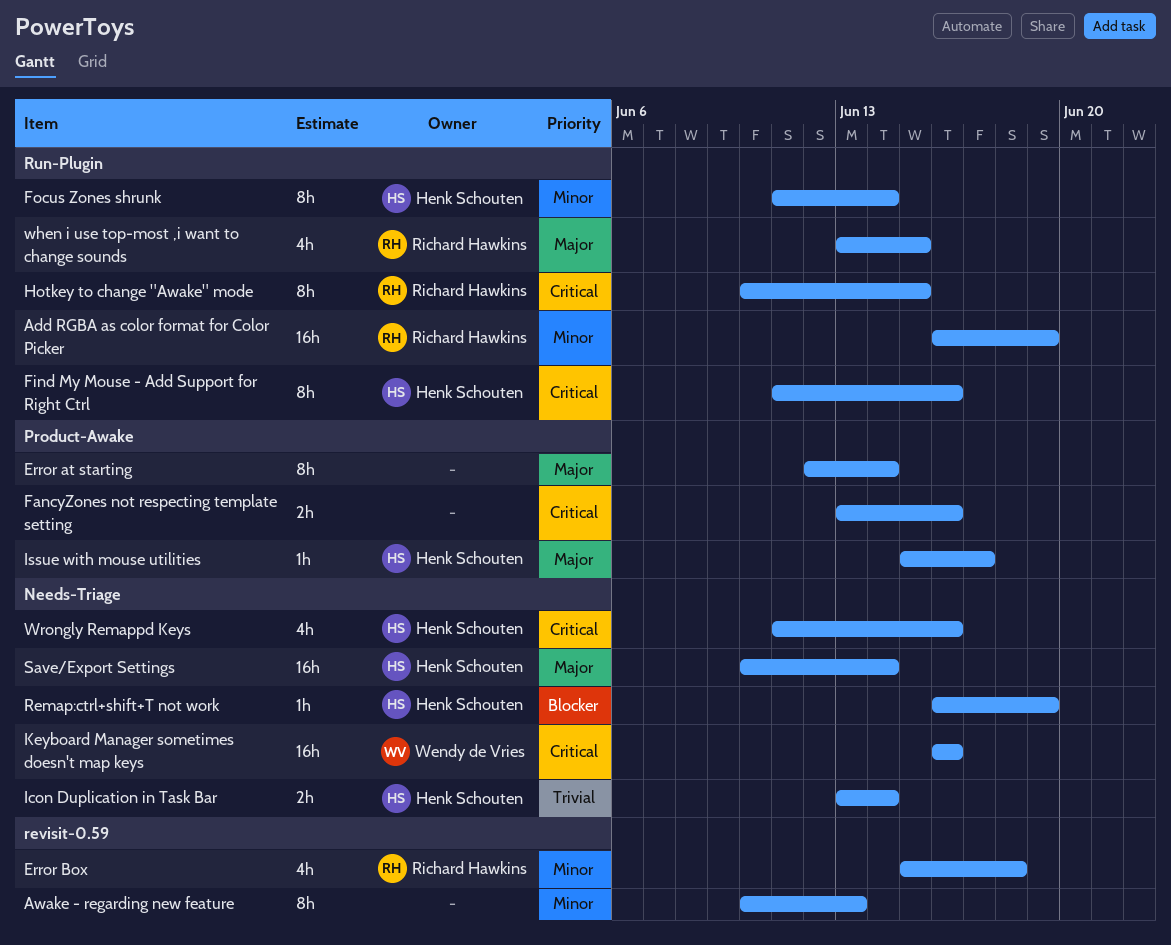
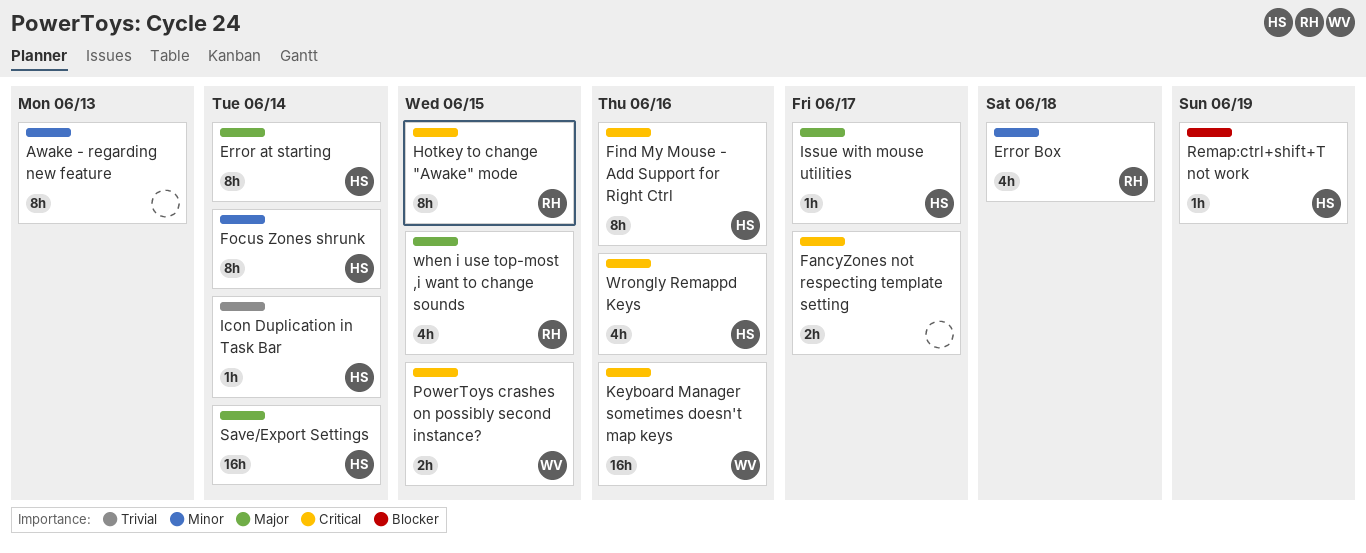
Add RGBA as color format for Color Picker: present -> none
Error at starting, owner: none -> Henk Schouten
FancyZones not respecting template setting, due: Jun 16 -> Jun 17
Icon Duplication in Task Bar, estimate: 2h -> 1h
PowerToys crashes on possibly second instance?: none -> present

